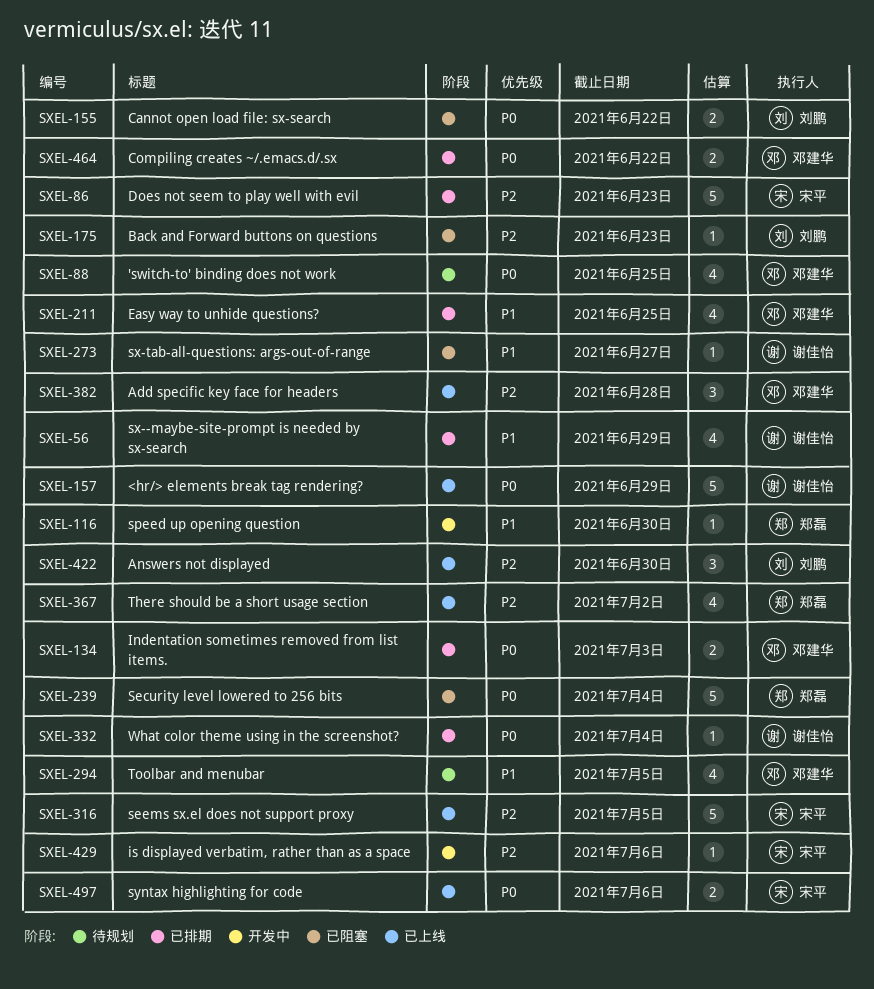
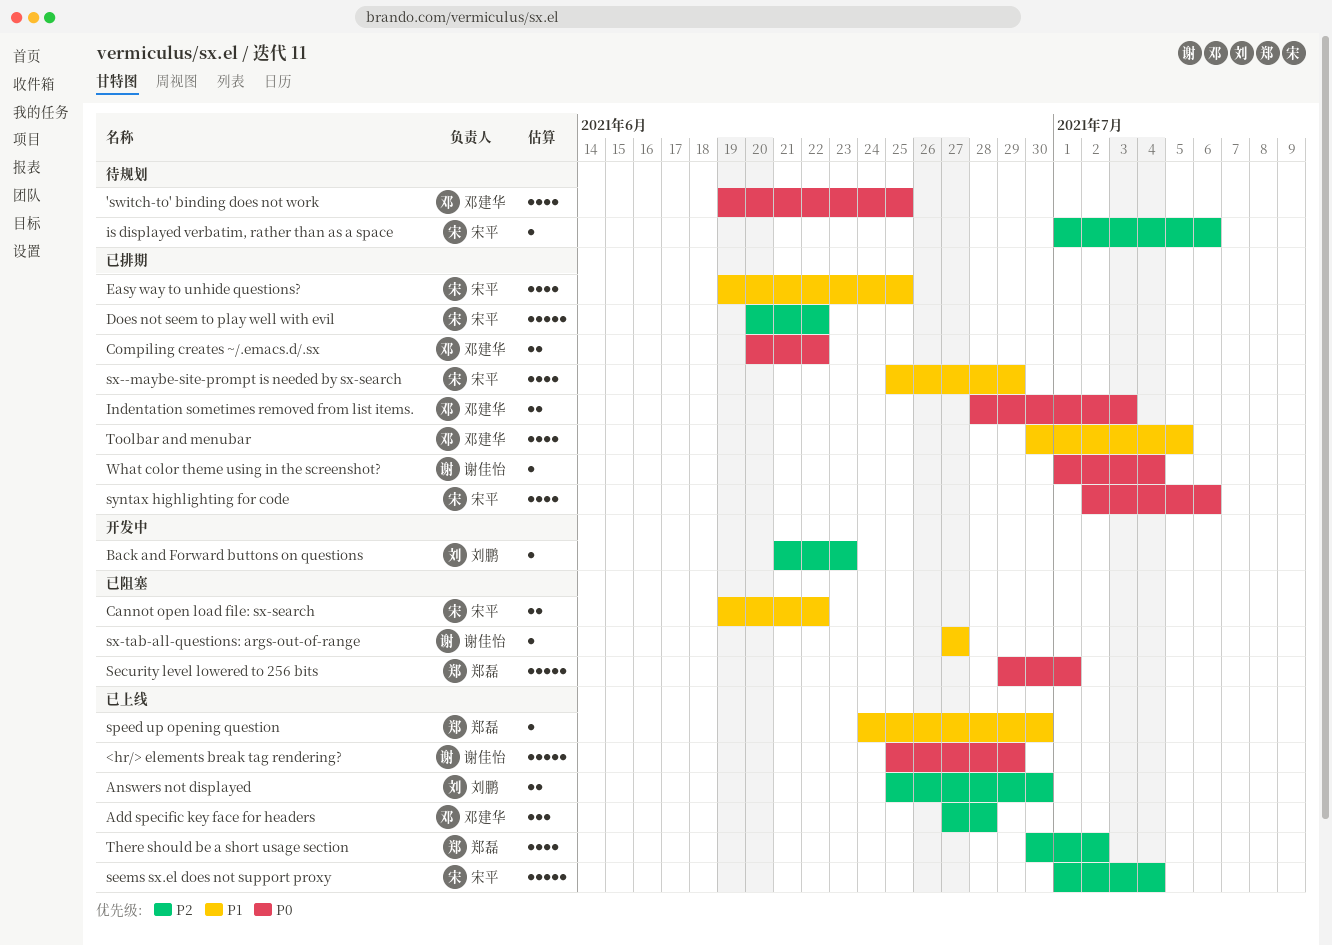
Answers not displayed, estimate: 3 -> 2
Back and Forward buttons on questions, status: 已阻塞 -> 开发中
Cannot open load file: sx-search, owner: 刘鹏 -> 宋平
Cannot open load file: sx-search, priority: P0 -> P1
Does not seem to play well with evil, due: Jun 23 -> Jun 22
Easy way to unhide questions?, owner: 邓建华 -> 宋平
is displayed verbatim, rather than as a space, status: 开发中 -> 待规划
Security level lowered to 256 bits, due: Jul 4 -> Jul 1
seems sx.el does not support proxy, due: Jul 5 -> Jul 4
speed up opening question, status: 开发中 -> 已上线
sx--maybe-site-prompt is needed by sx-search, owner: 谢佳怡 -> 宋平
syntax highlighting for code, status: 已上线 -> 已排期
syntax highlighting for code, estimate: 2 -> 4
Toolbar and menubar, status: 待规划 -> 已排期

